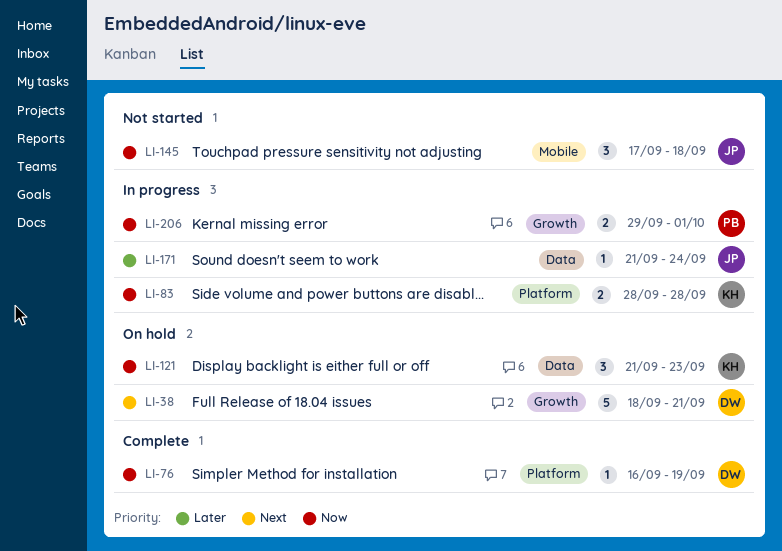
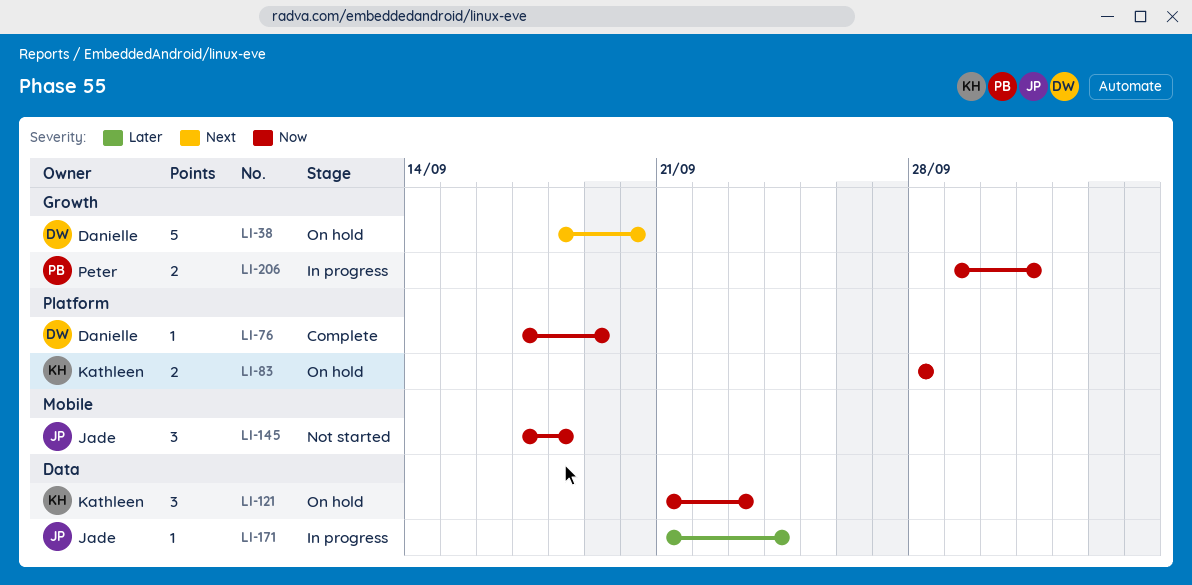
LI-38, due: Sep 21 -> Sep 20
LI-76, start: Sep 16 -> Sep 17
LI-83, status: In progress -> On hold

